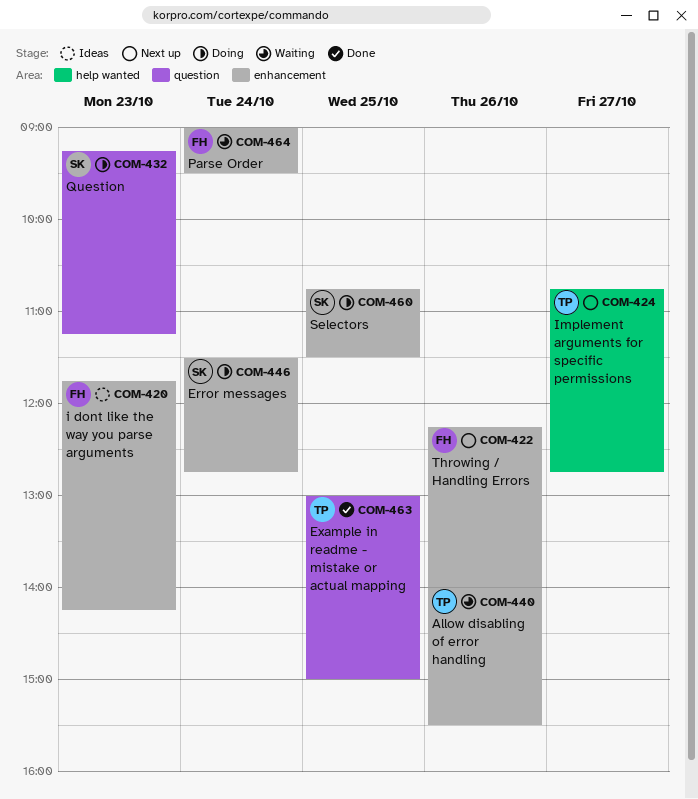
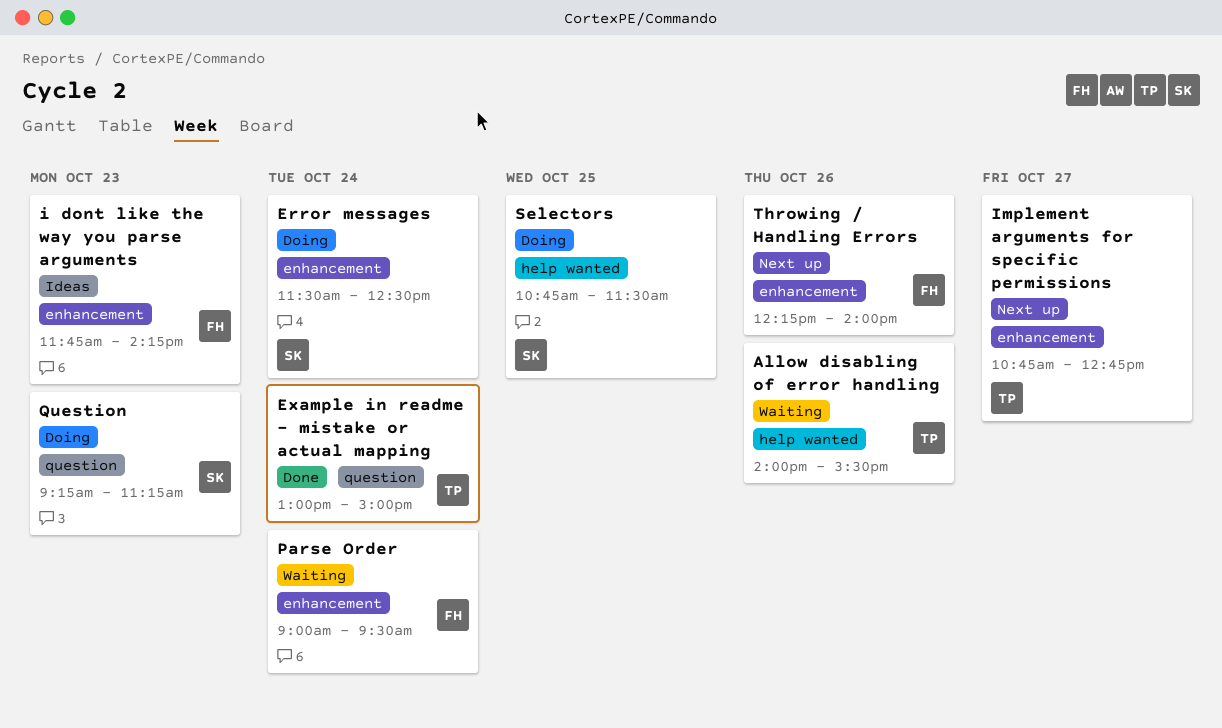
Allow disabling of error handling, label: enhancement -> help wanted
Error messages, ends: 12:45 -> 12:30
Example in readme - mistake or actual mapping, day: Oct 25 -> Oct 24
Implement arguments for specific permissions, label: help wanted -> enhancement
Selectors, label: enhancement -> help wanted

